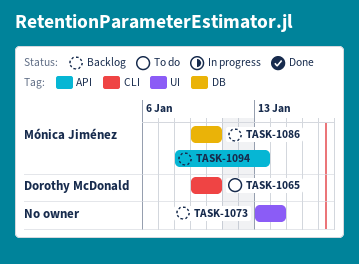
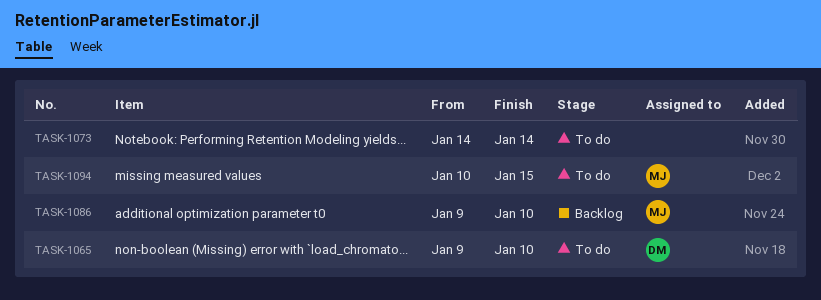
TASK-1073, status: Backlog -> To do
TASK-1073, start: Jan 13 -> Jan 14
TASK-1094, status: Backlog -> To do
TASK-1094, start: Jan 8 -> Jan 10
TASK-1094, due: Jan 13 -> Jan 15

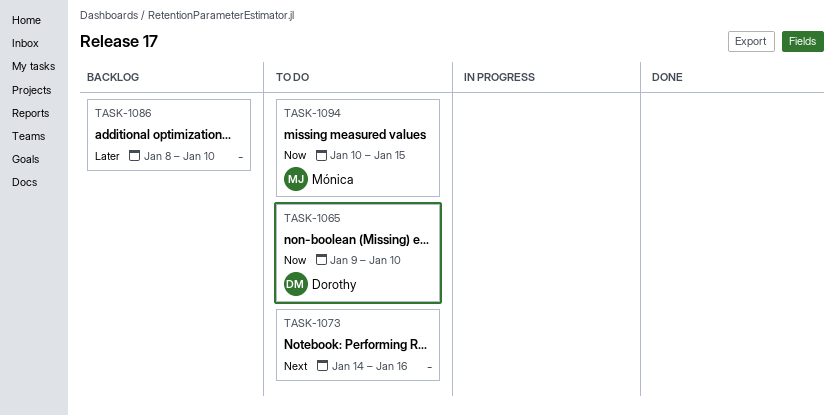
TASK-1073, due: Jan 14 -> Jan 16
TASK-1086, owner: Mónica -> none
TASK-1086, start: Jan 9 -> Jan 8

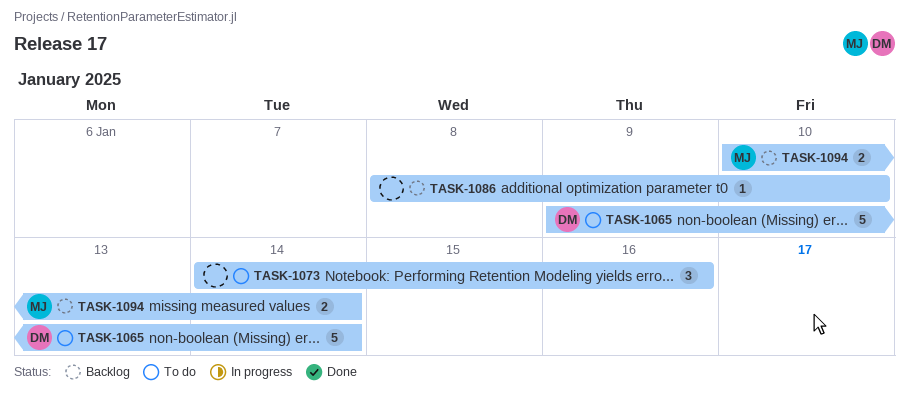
TASK-1065, due: Jan 10 -> Jan 14
TASK-1094, status: To do -> Backlog
TASK-1094, due: Jan 15 -> Jan 14

